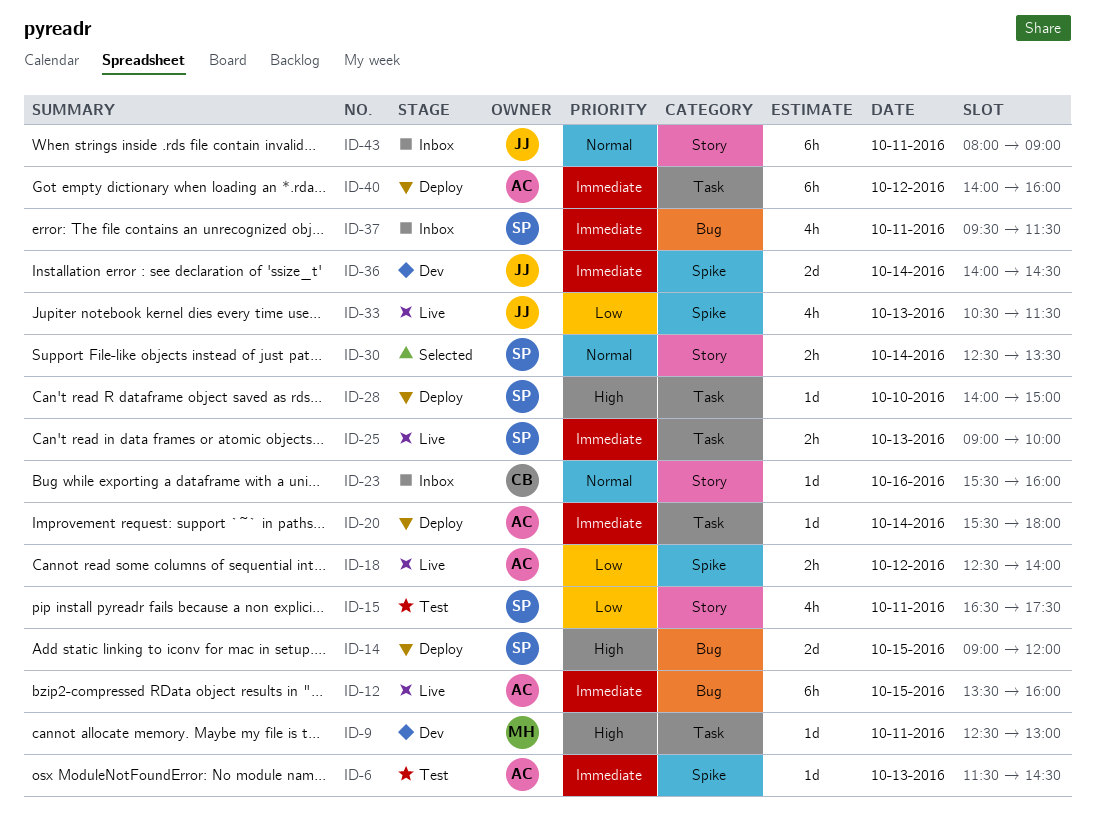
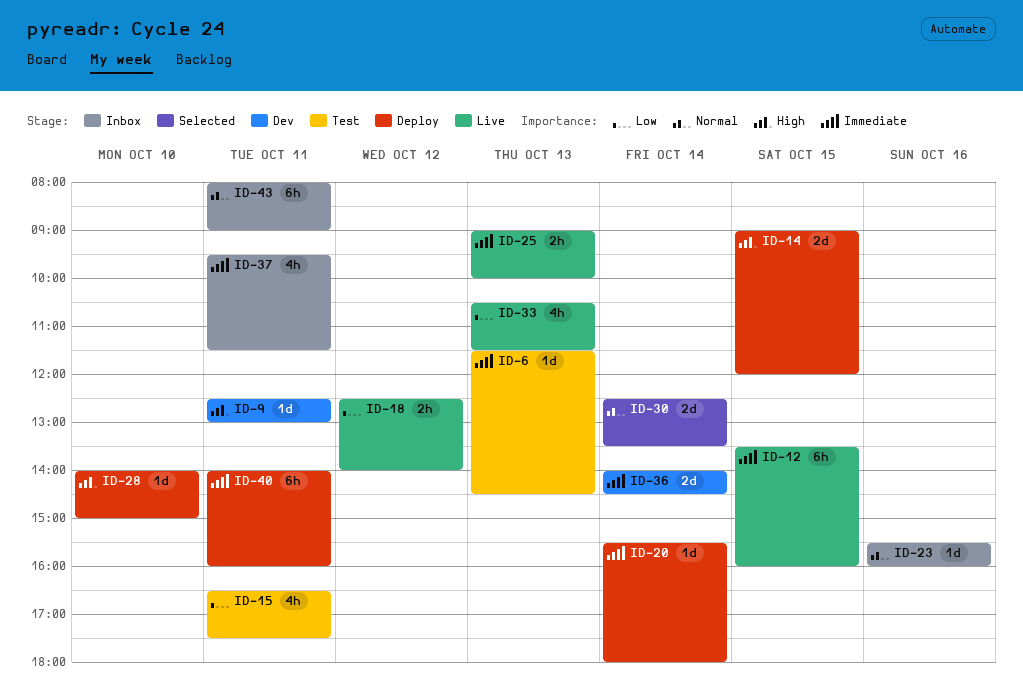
ID-30, estimate: 2h -> 2d
ID-40, day: Oct 12 -> Oct 11

